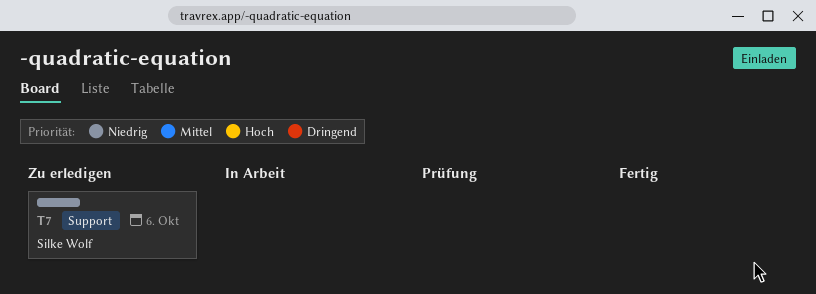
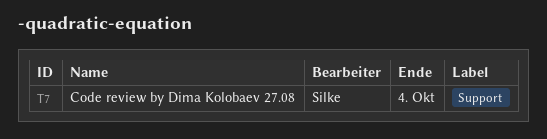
T7, due: Oct 6 -> Oct 4

